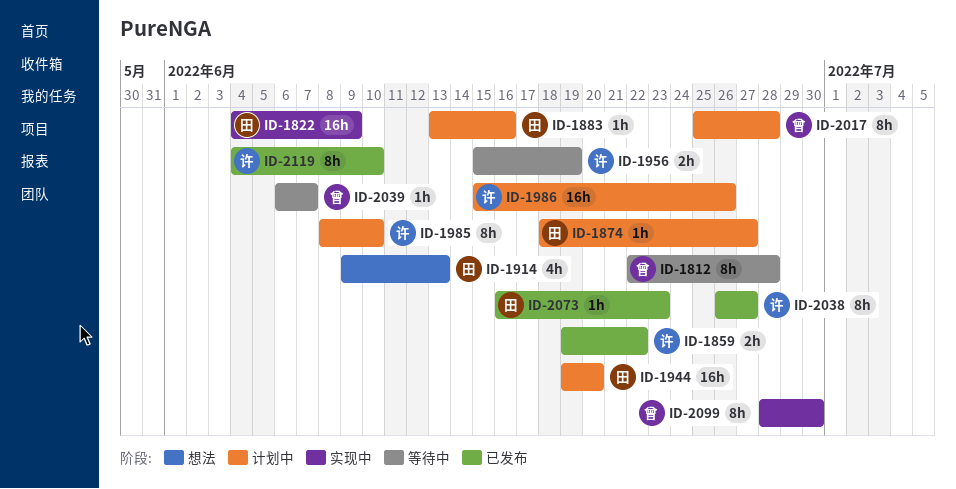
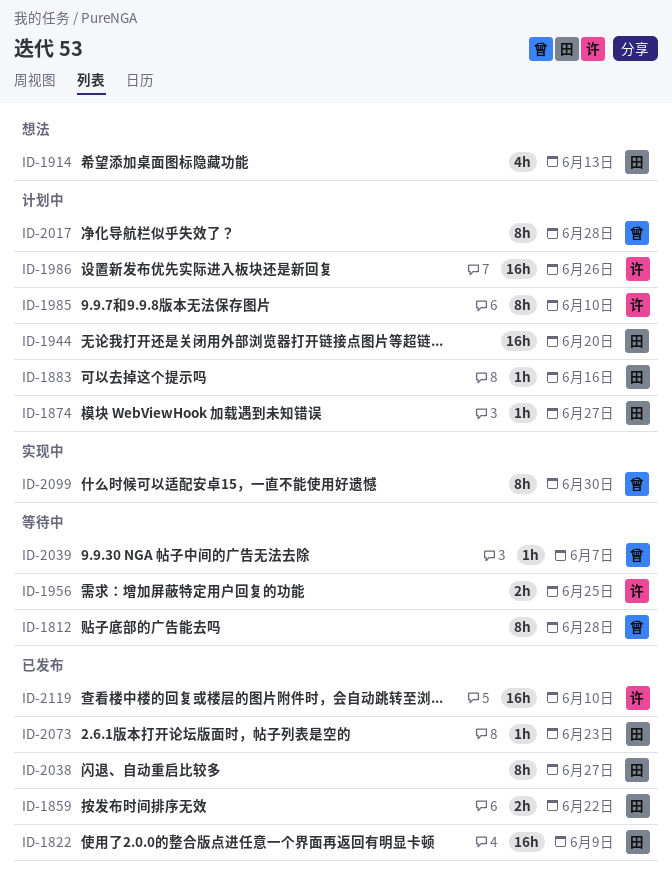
ID-1822, status: 实现中 -> 已发布
ID-1859, owner: 许 -> 田
ID-1956, due: Jun 19 -> Jun 25
ID-2038, owner: 许 -> 田
ID-2119, estimate: 8h -> 16h

